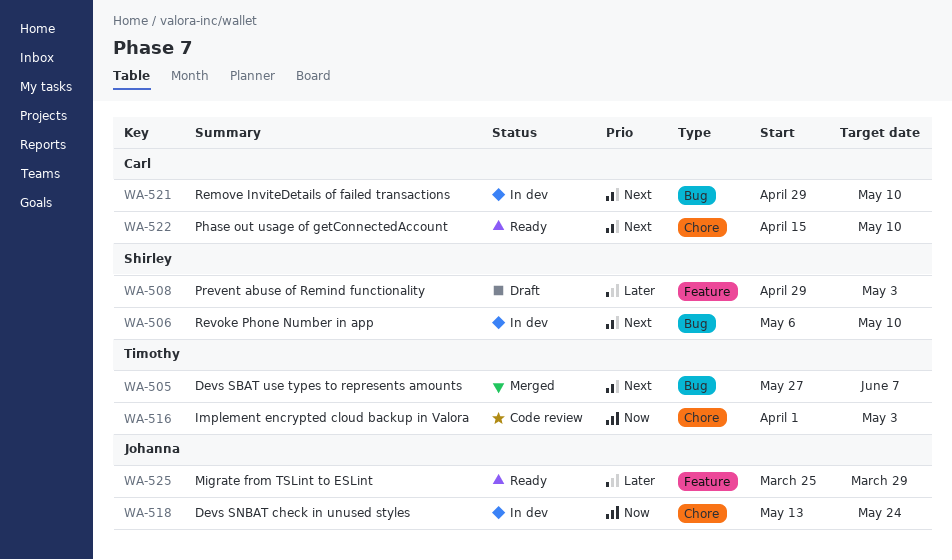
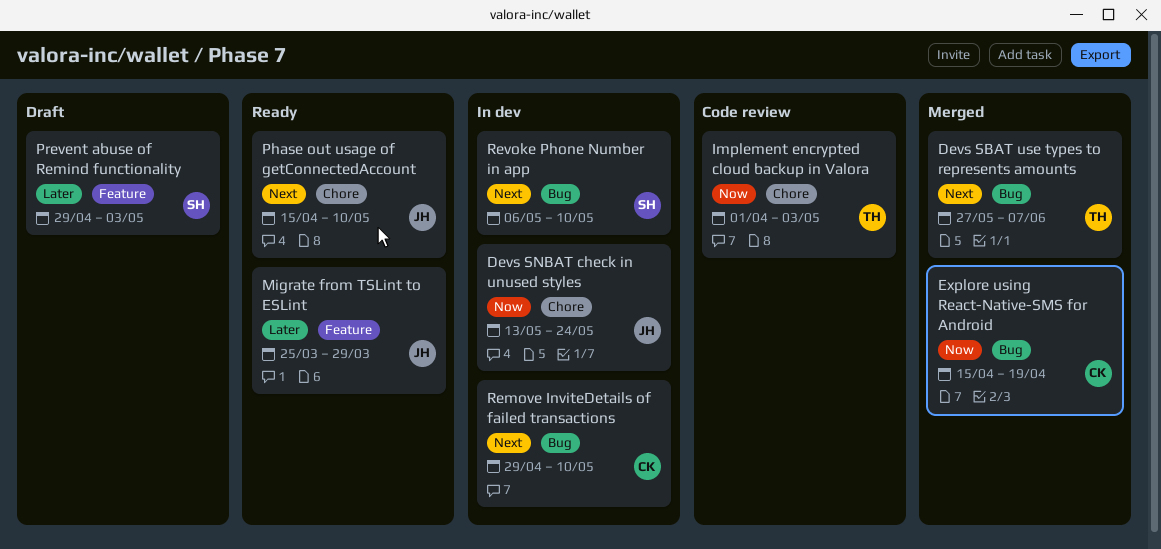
Explore using React-Native-SMS for Android: none -> present
Phase out usage of getConnectedAccount, owner: Carl -> Johanna

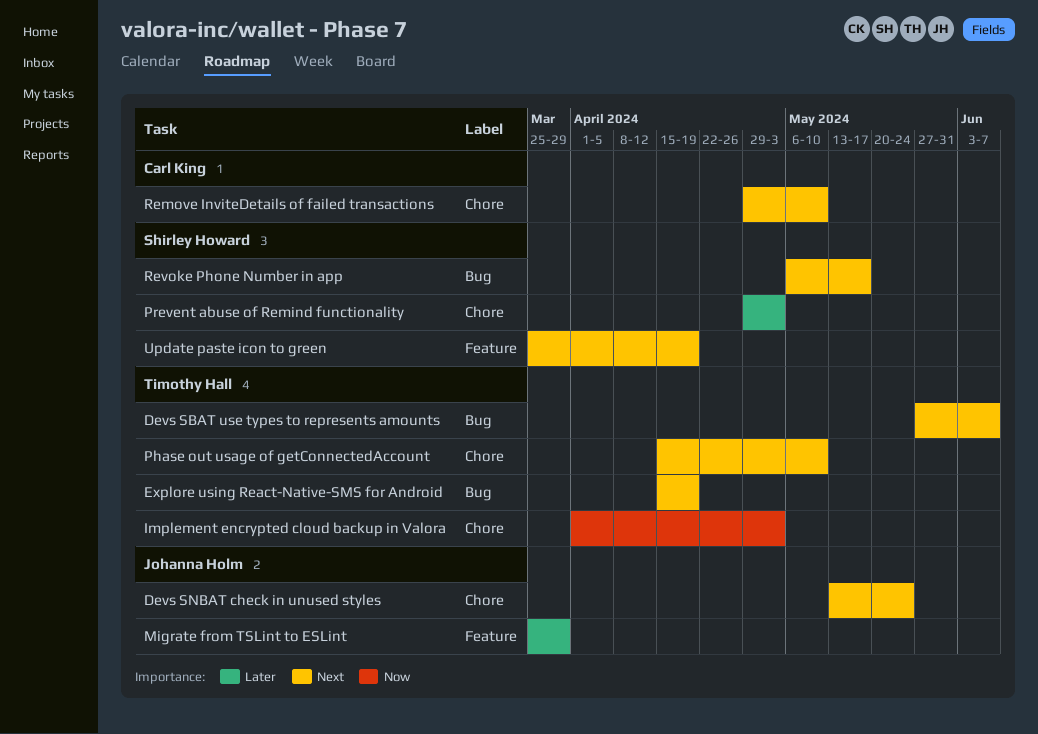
Devs SNBAT check in unused styles, priority: Now -> Next
Explore using React-Native-SMS for Android, owner: Carl King -> Timothy Hall
Explore using React-Native-SMS for Android, priority: Now -> Next
Phase out usage of getConnectedAccount, owner: Johanna Holm -> Timothy Hall
Prevent abuse of Remind functionality, label: Feature -> Chore
Remove InviteDetails of failed transactions, label: Bug -> Chore
Revoke Phone Number in app, due: May 10 -> May 17
Update paste icon to green: none -> present

